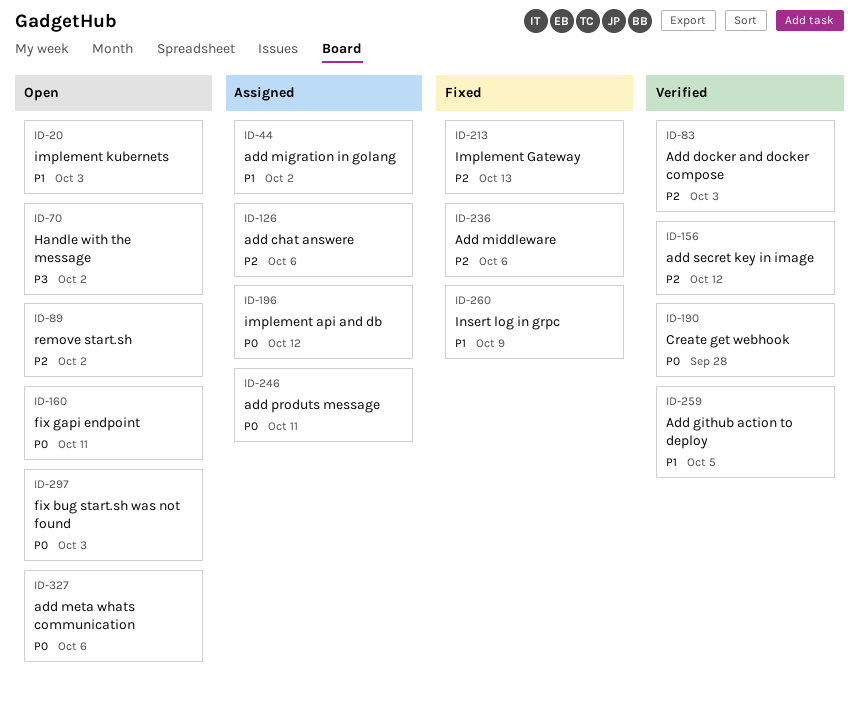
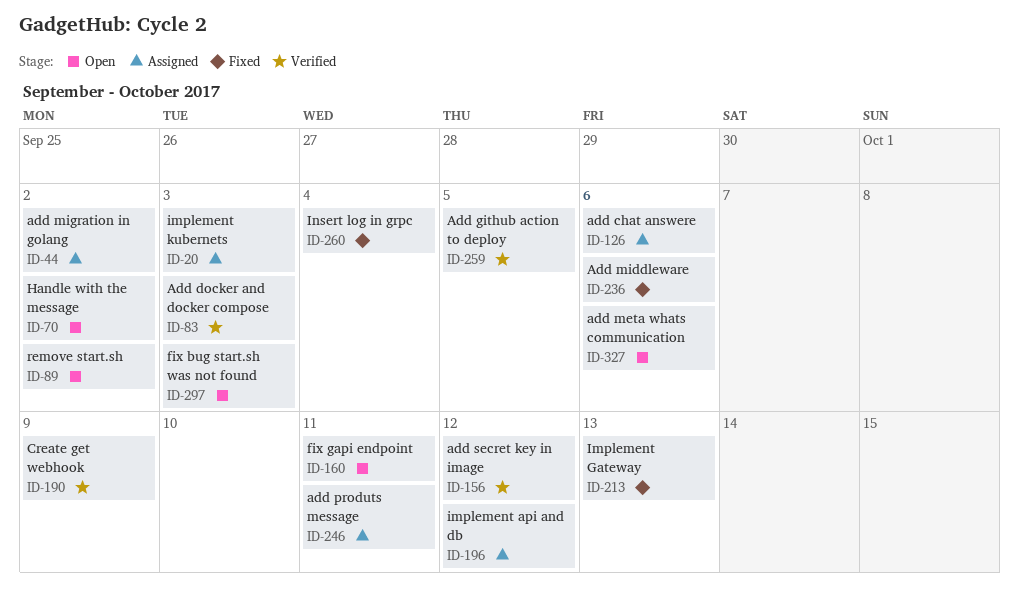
ID-20, status: Open -> Assigned
ID-190, due: Sep 28 -> Oct 9
ID-260, due: Oct 9 -> Oct 4

